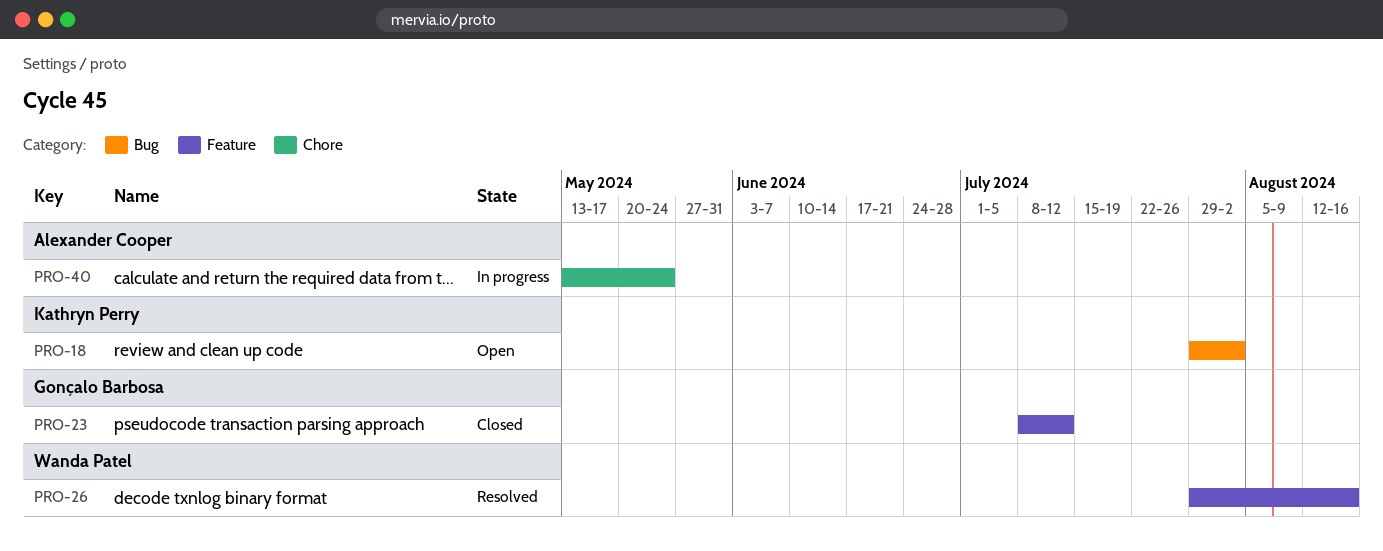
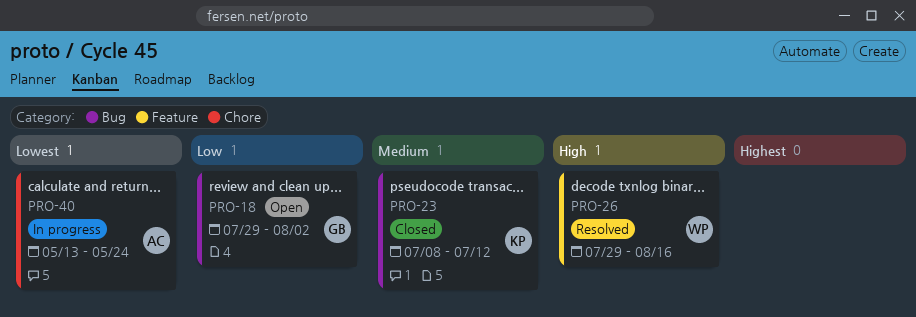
PRO-18, owner: Kathryn Perry -> Gonçalo Barbosa
PRO-23, owner: Gonçalo Barbosa -> Kathryn Perry
PRO-23, label: Feature -> Bug

